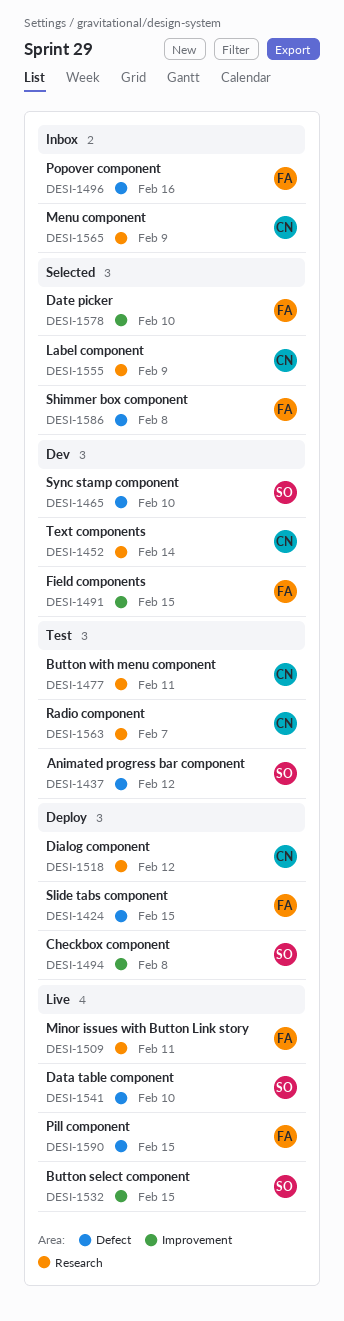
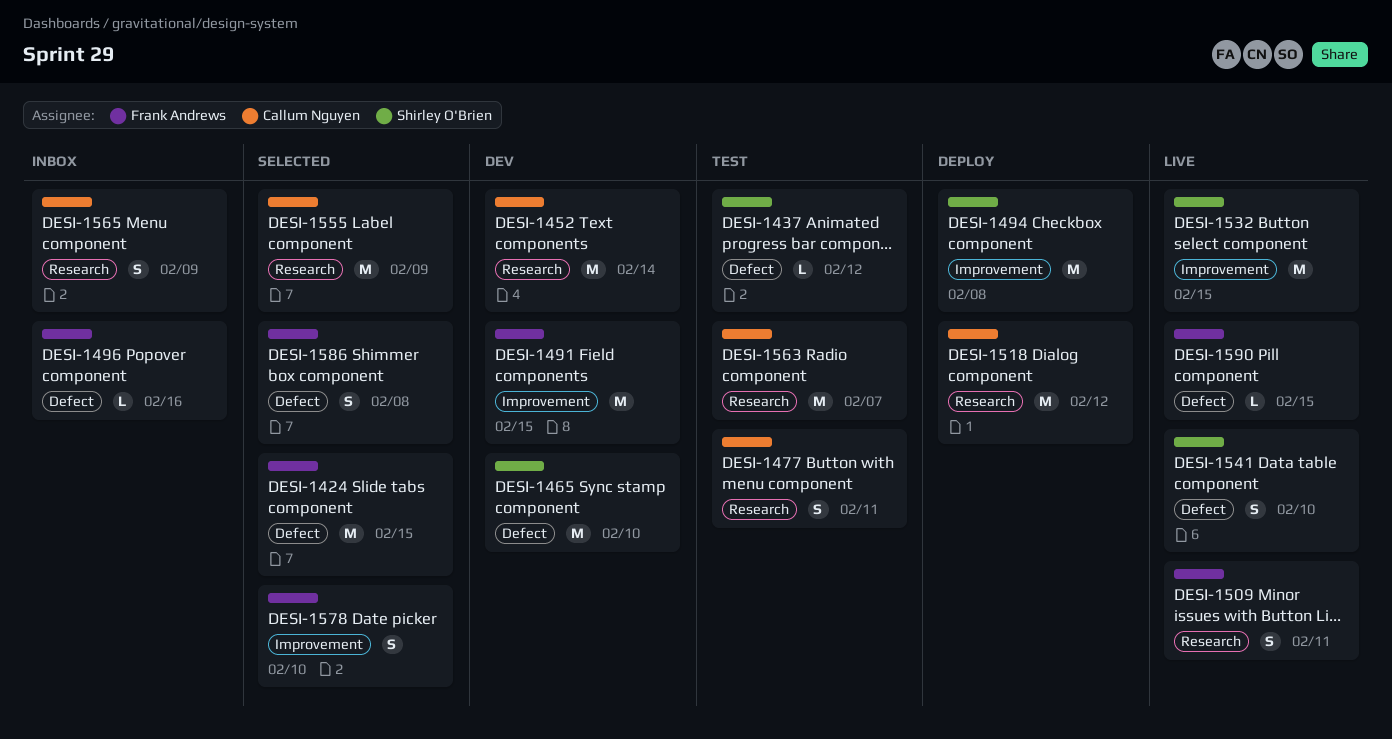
DESI-1424, status: Deploy -> Selected

